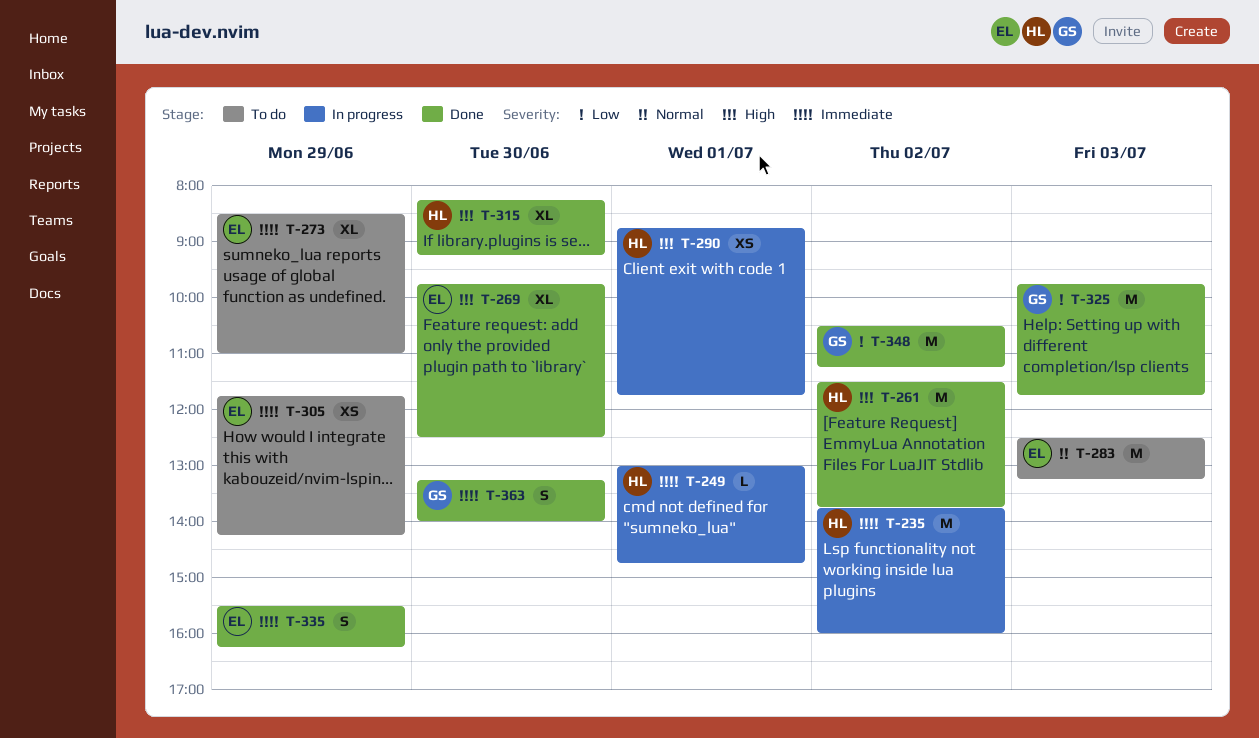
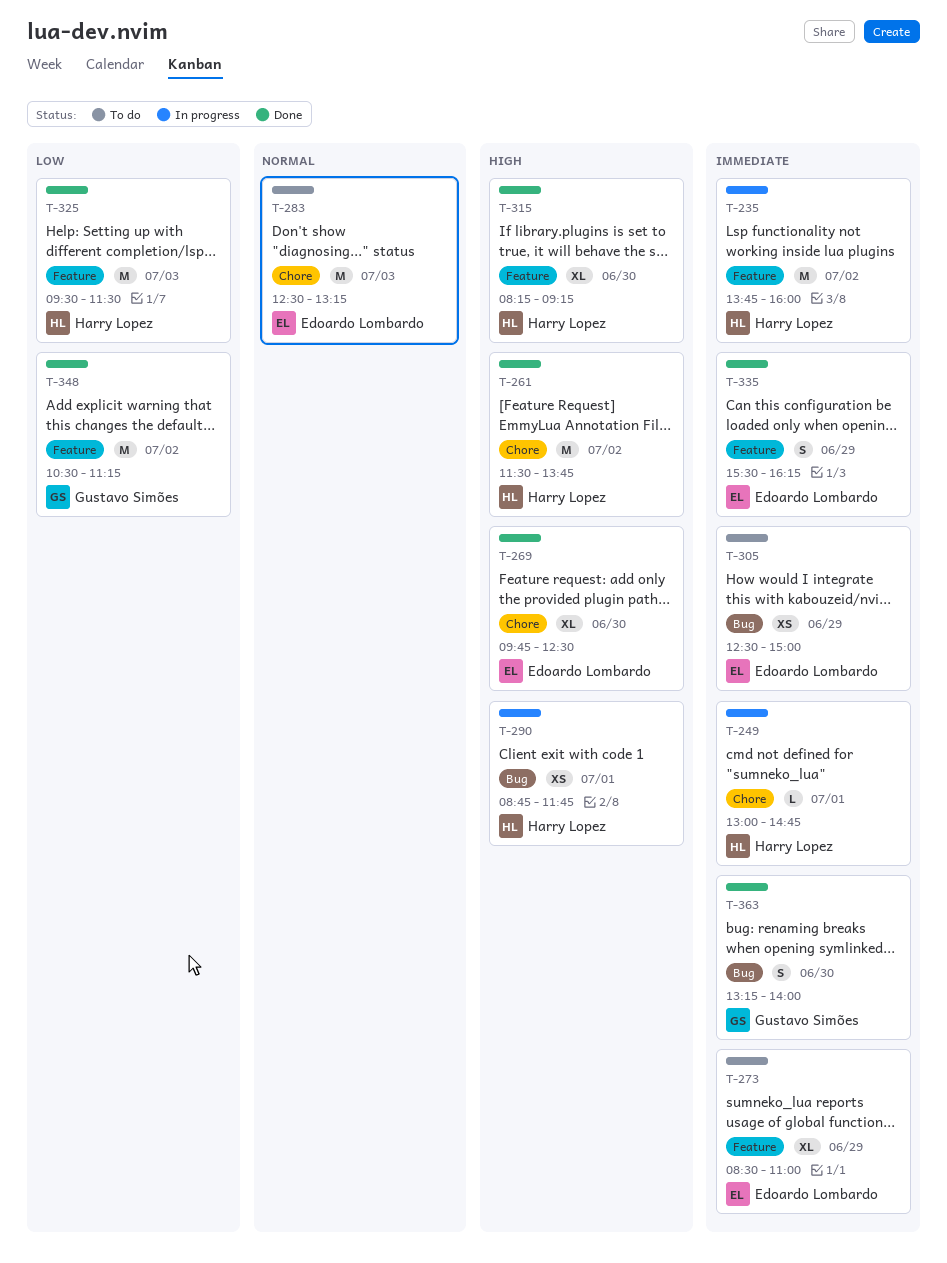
T-305, begins: 11:45 -> 12:30
T-305, ends: 14:15 -> 15:00
T-325, owner: Gustavo Simões -> Harry Lopez
T-325, begins: 09:45 -> 09:30
T-325, ends: 11:45 -> 11:30

